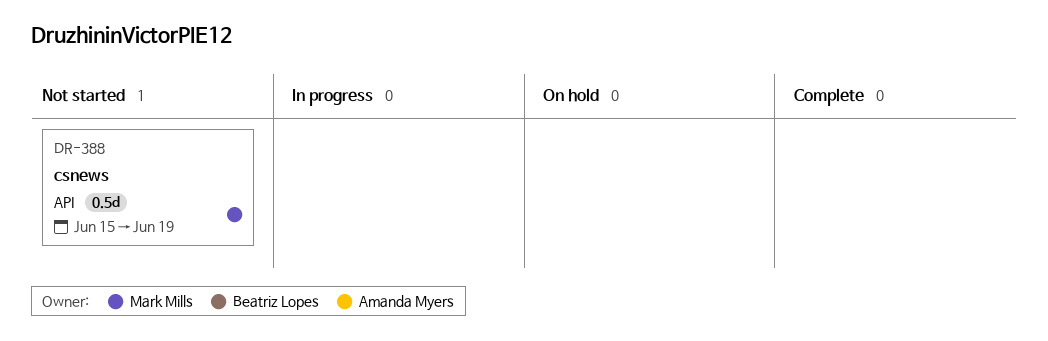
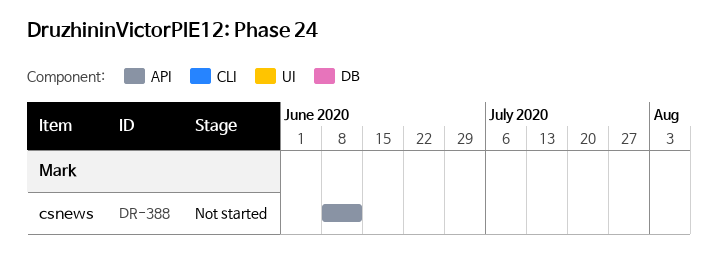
DR-388, start: Jun 15 -> Jun 8
DR-388, due: Jun 19 -> Jun 12

